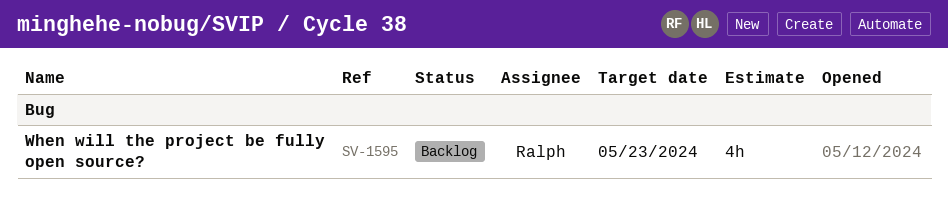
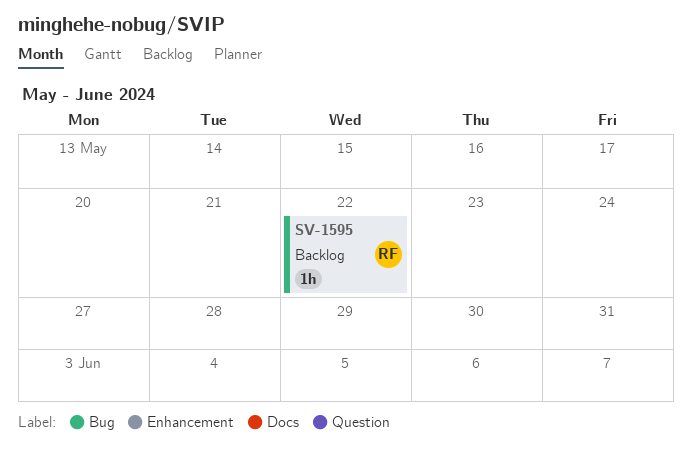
SV-1595, estimate: 4h -> 1h
SV-1595, due: May 23 -> May 22

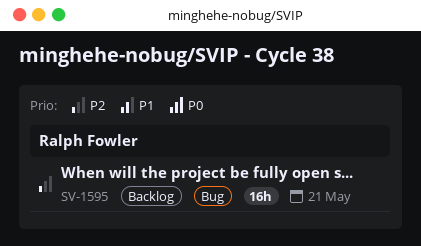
SV-1595, estimate: 1h -> 16h
SV-1595, due: May 22 -> May 21

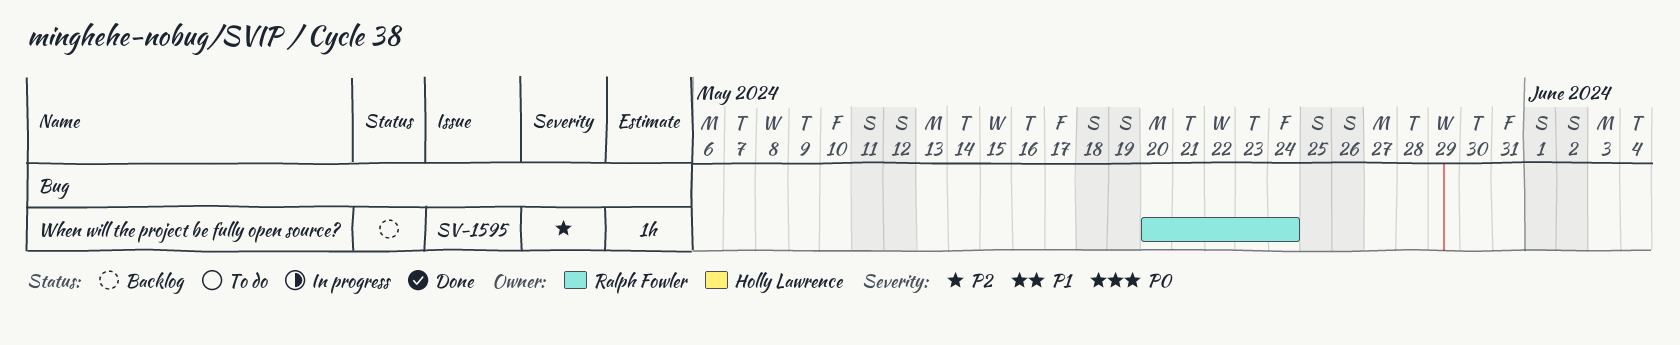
SV-1595, estimate: 16h -> 1h
SV-1595, due: May 21 -> May 24

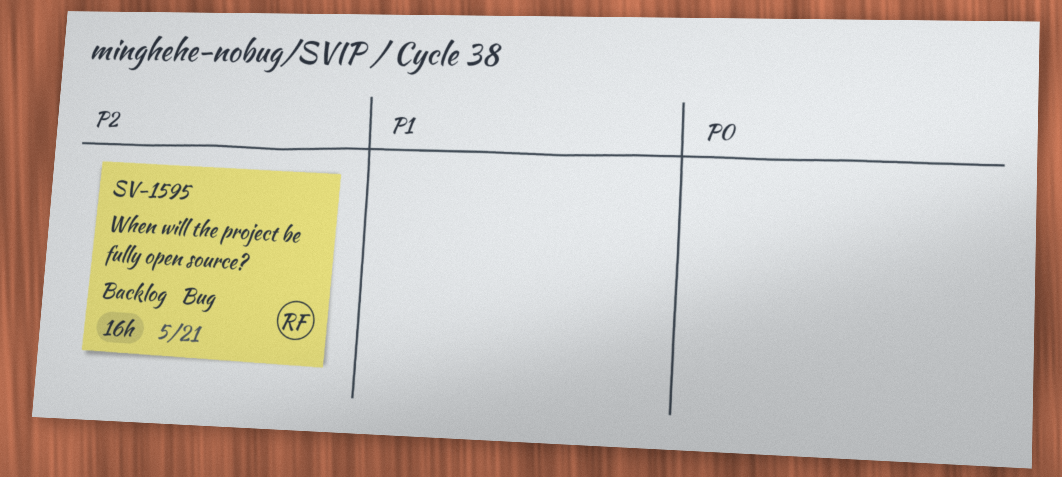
SV-1595, estimate: 1h -> 16h
SV-1595, due: May 24 -> May 21

